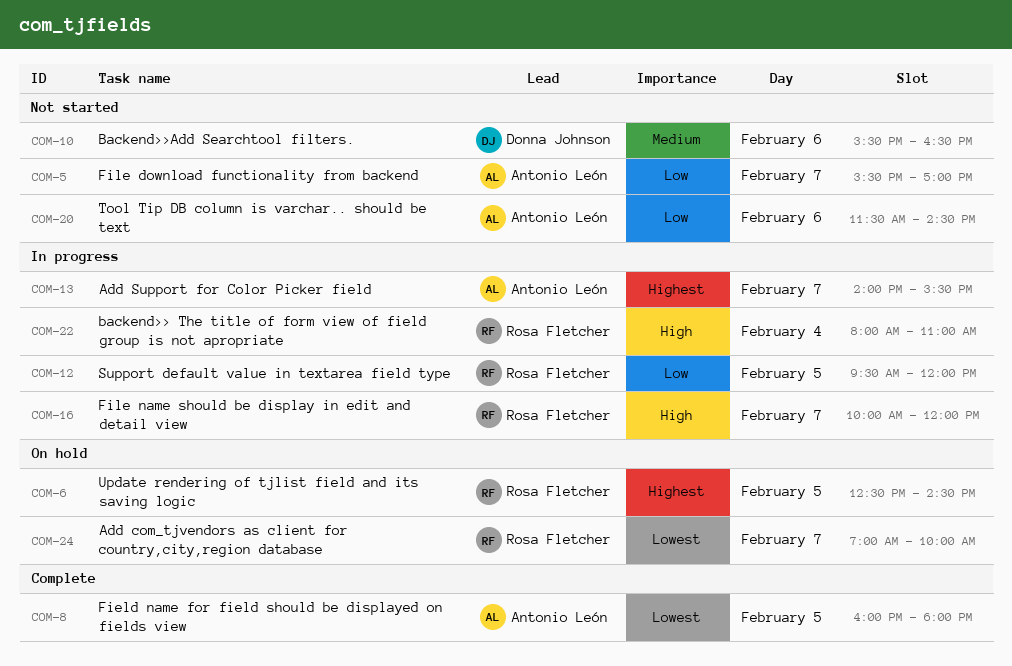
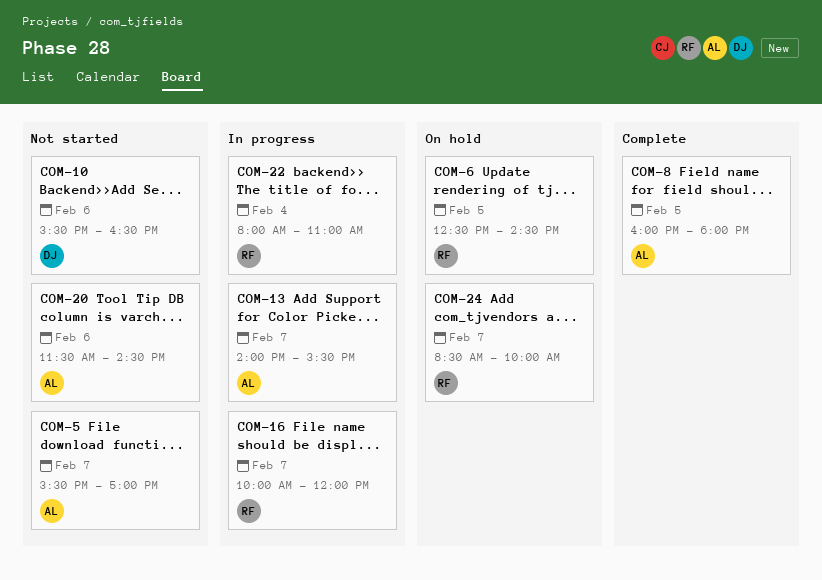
COM-12: present -> none
COM-24, begins: 07:00 -> 08:30

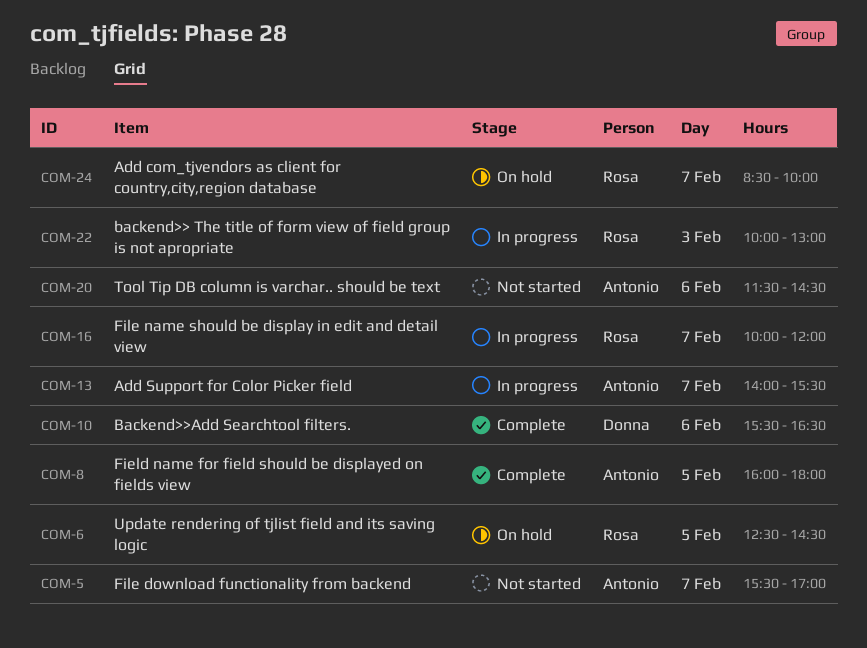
COM-10, status: Not started -> Complete
COM-22, day: Feb 4 -> Feb 3
COM-22, begins: 08:00 -> 10:00
COM-22, ends: 11:00 -> 13:00

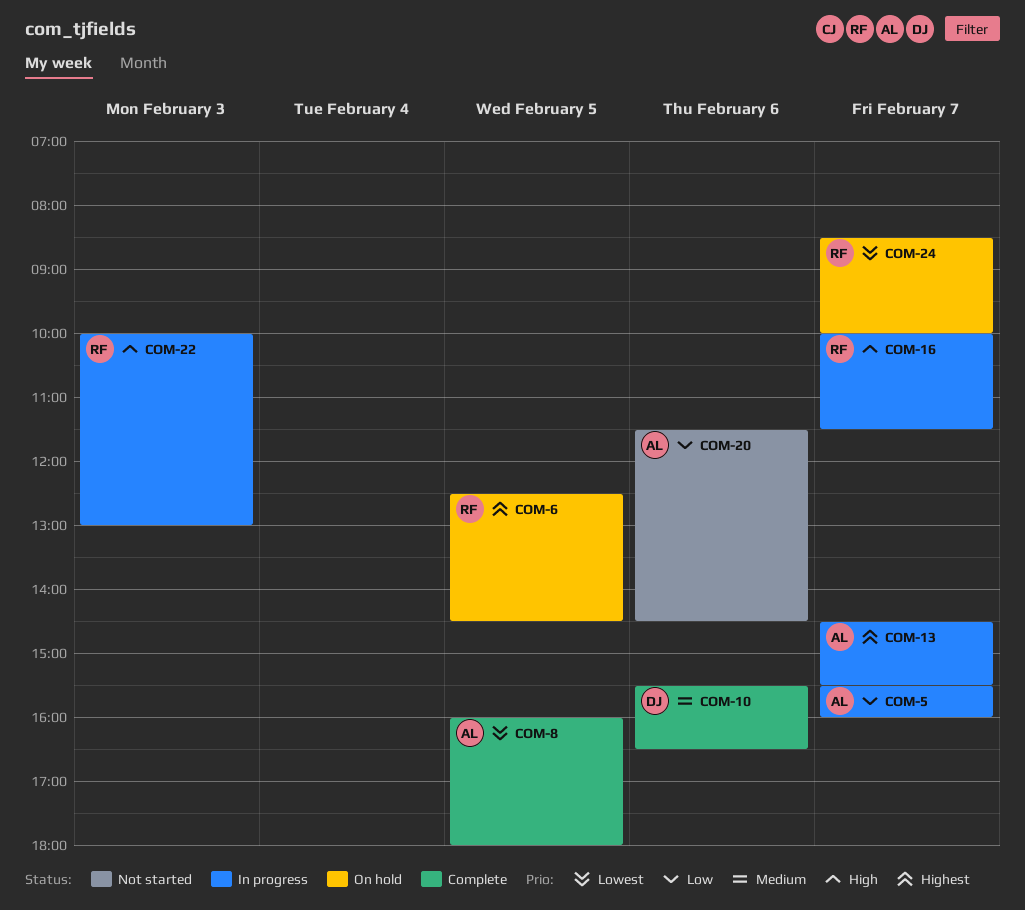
COM-5, status: Not started -> In progress
COM-5, ends: 17:00 -> 16:00
COM-13, begins: 14:00 -> 14:30
COM-16, ends: 12:00 -> 11:30

